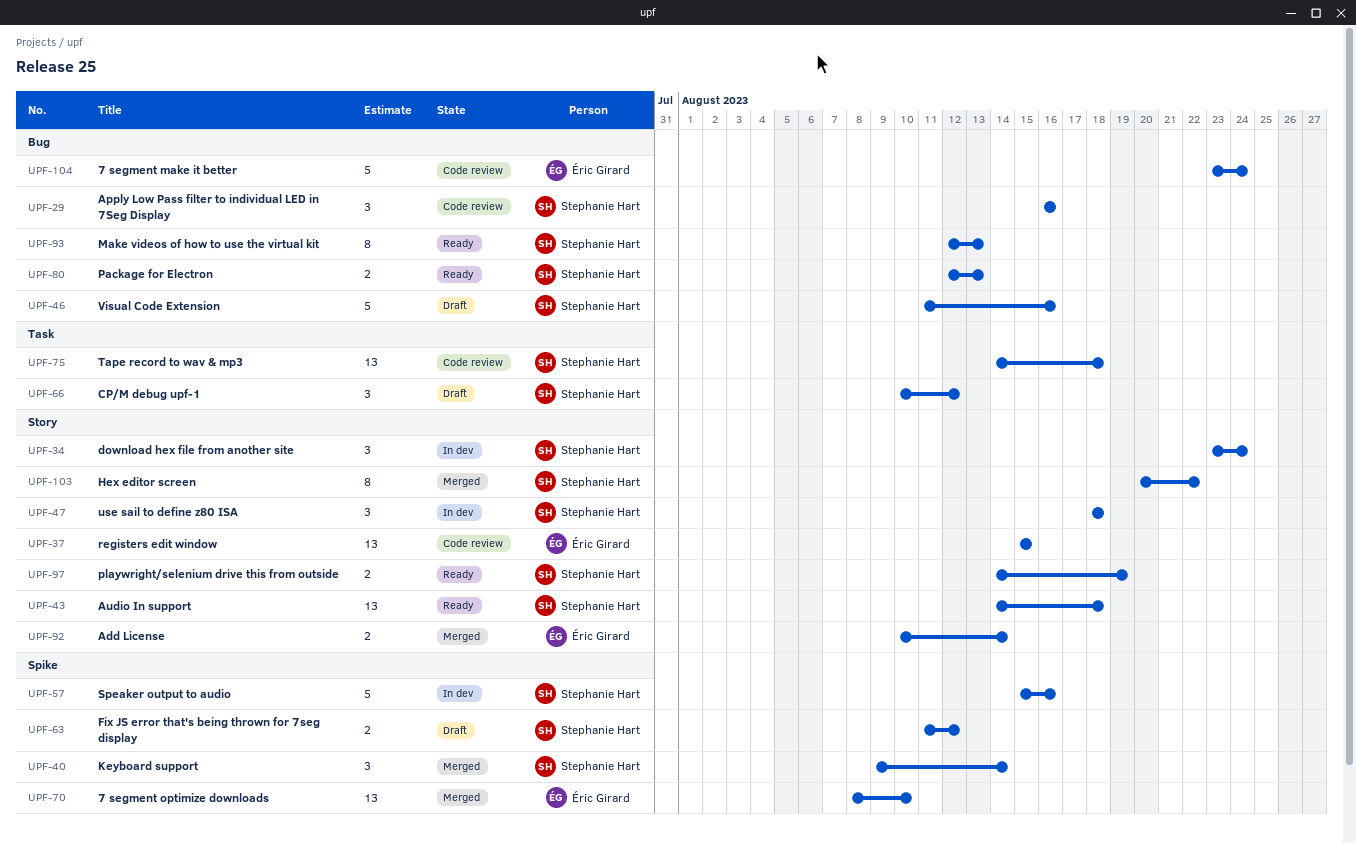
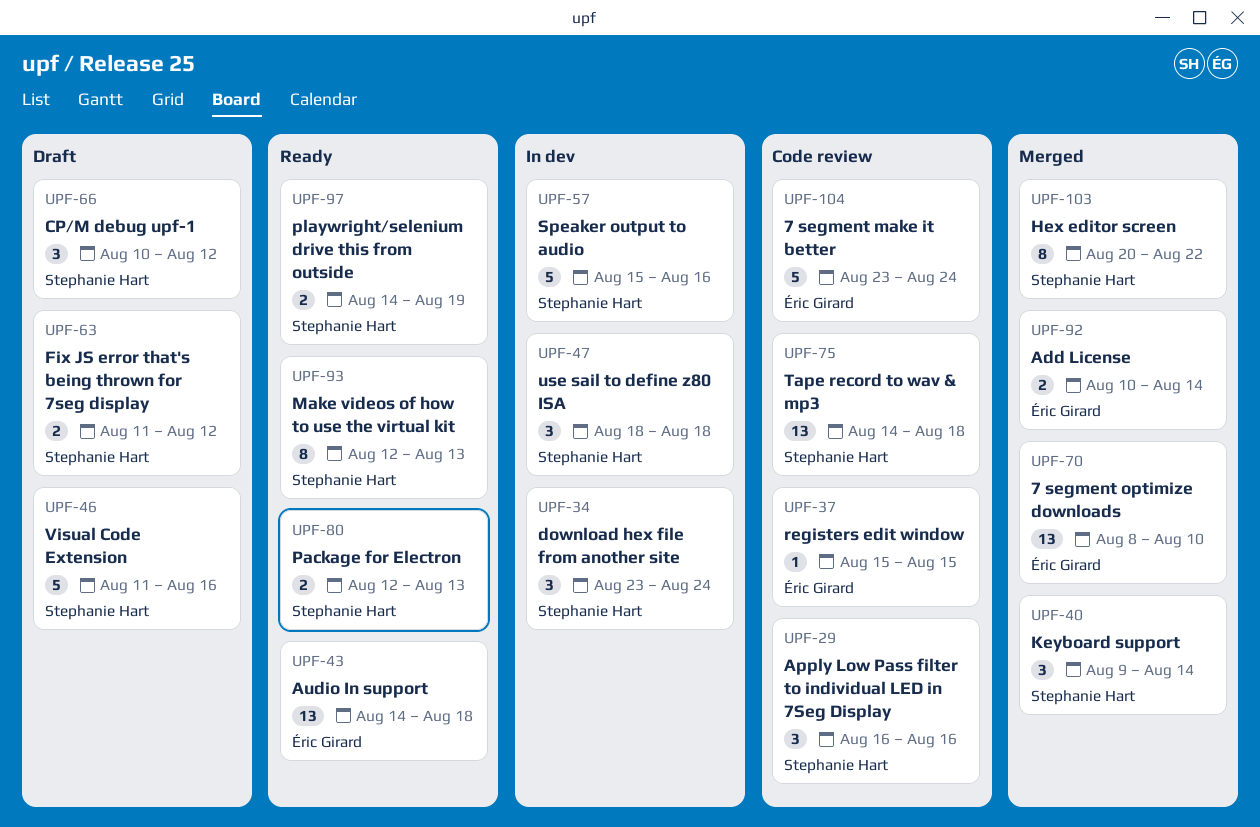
UPF-37, estimate: 13 -> 1
UPF-43, owner: Stephanie Hart -> Éric Girard

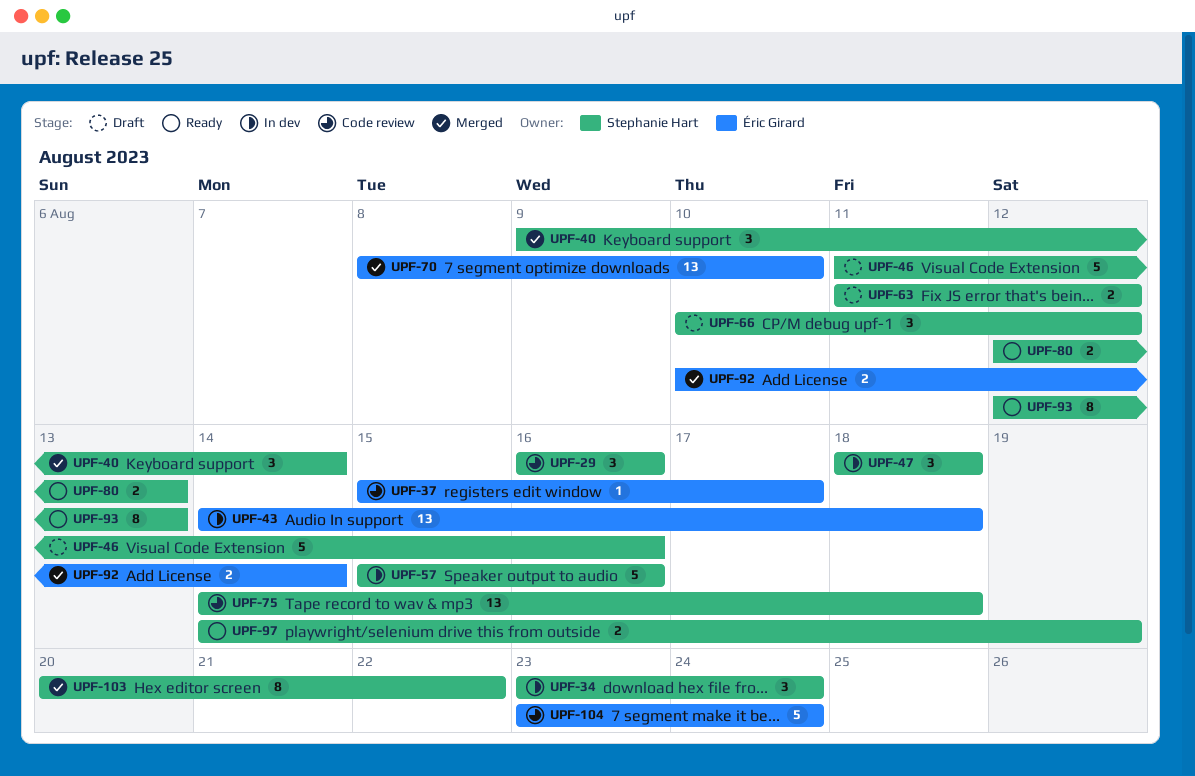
UPF-37, due: Aug 15 -> Aug 17
UPF-43, status: Ready -> In dev

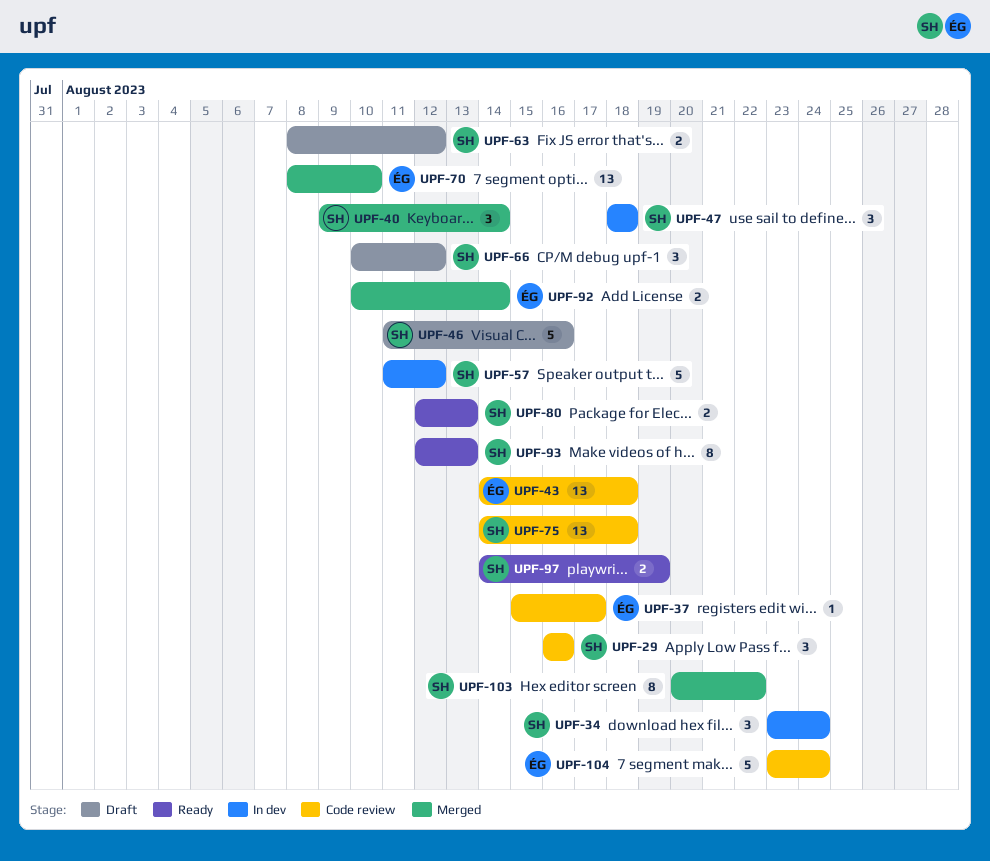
UPF-43, status: In dev -> Code review
UPF-57, start: Aug 15 -> Aug 11
UPF-57, due: Aug 16 -> Aug 12
UPF-63, start: Aug 11 -> Aug 8

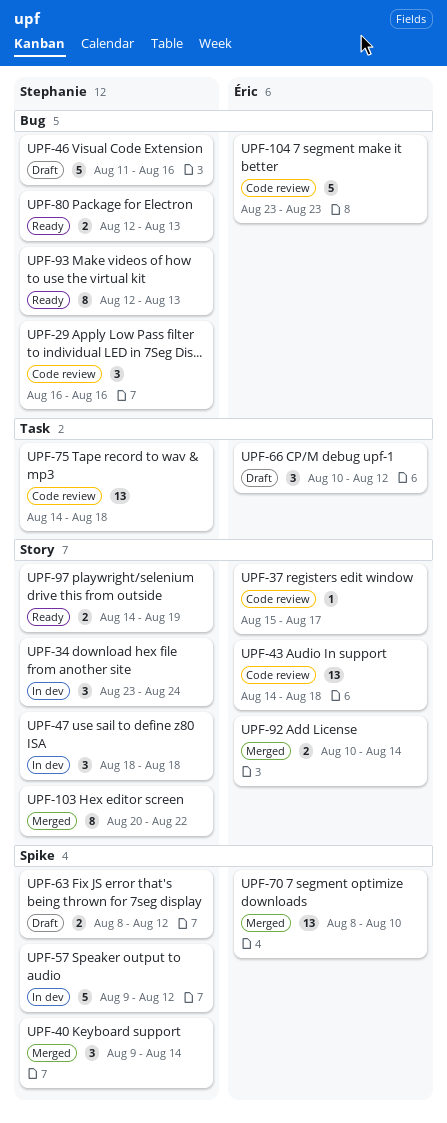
UPF-57, start: Aug 11 -> Aug 9
UPF-66, owner: Stephanie -> Éric
UPF-104, due: Aug 24 -> Aug 23

